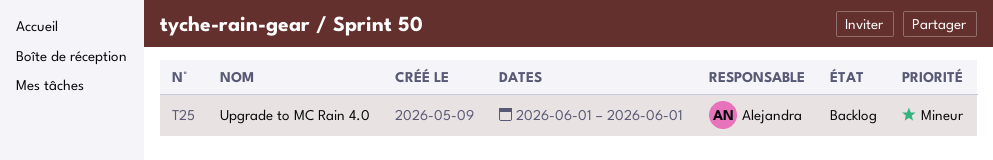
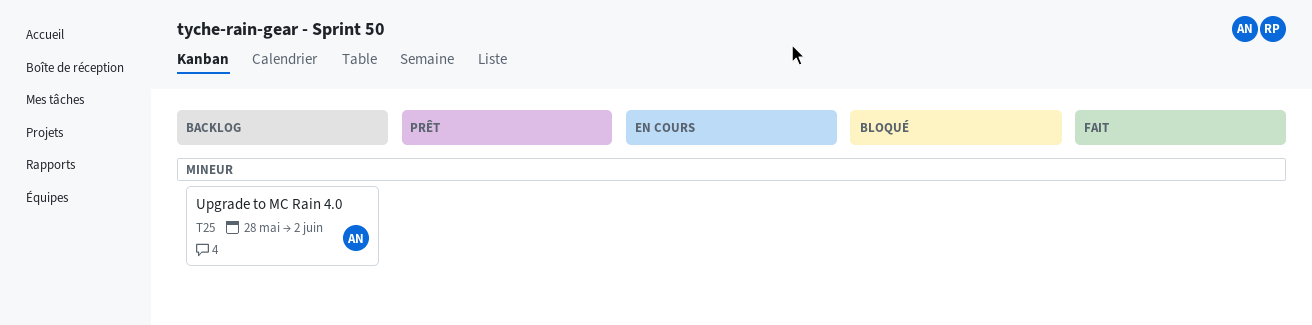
T25, start: Jun 1 -> May 28
T25, due: Jun 1 -> Jun 2

